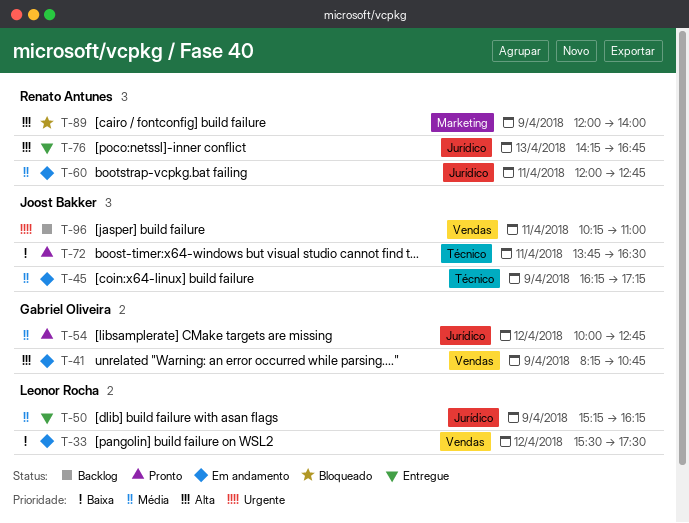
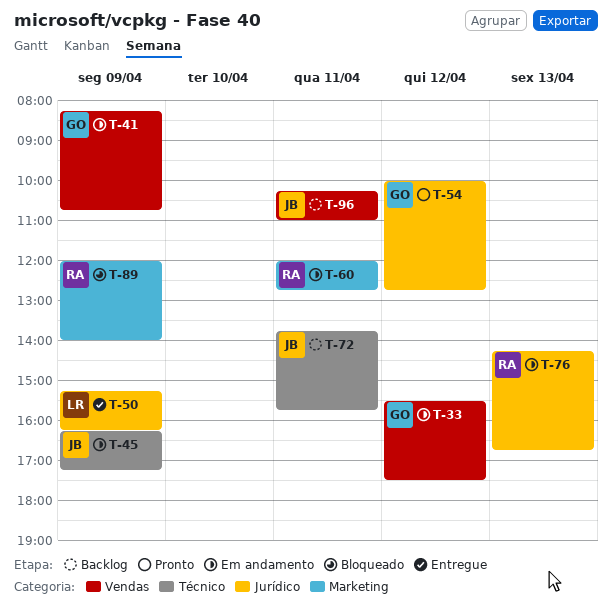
T-33, owner: Leonor Rocha -> Gabriel Oliveira
T-60, label: Jurídico -> Marketing
T-72, status: Pronto -> Backlog
T-72, ends: 16:30 -> 15:45
T-76, status: Entregue -> Em andamento

